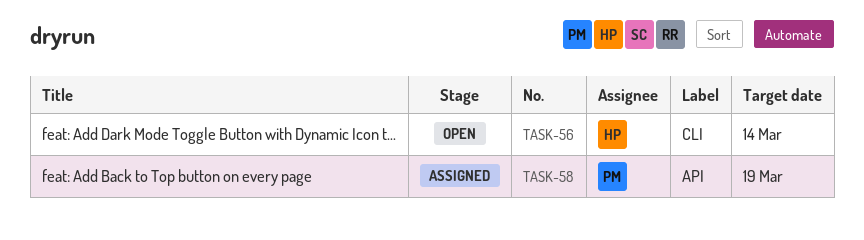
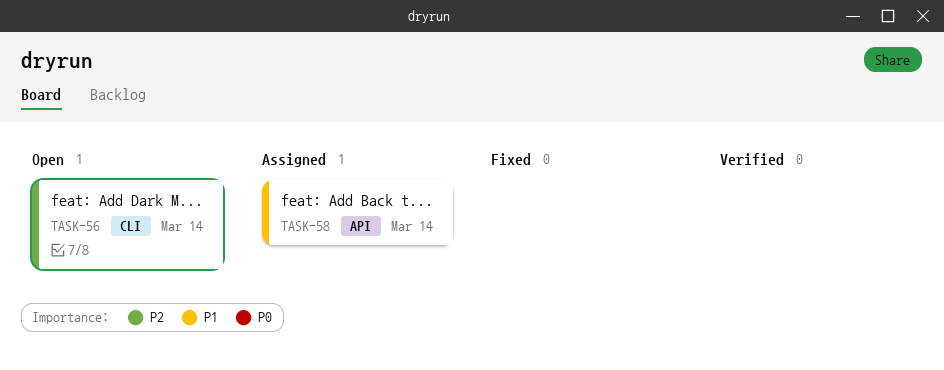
TASK-58, due: Mar 19 -> Mar 14

